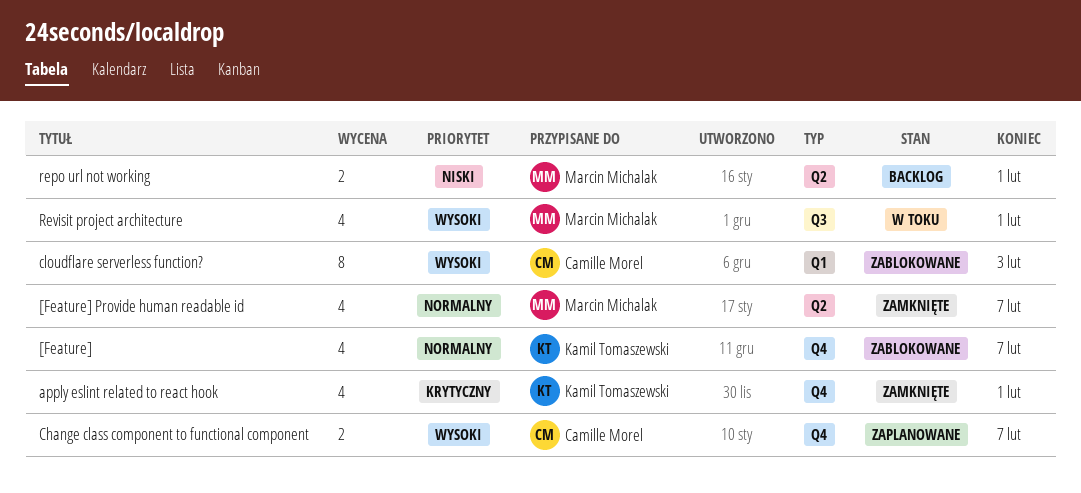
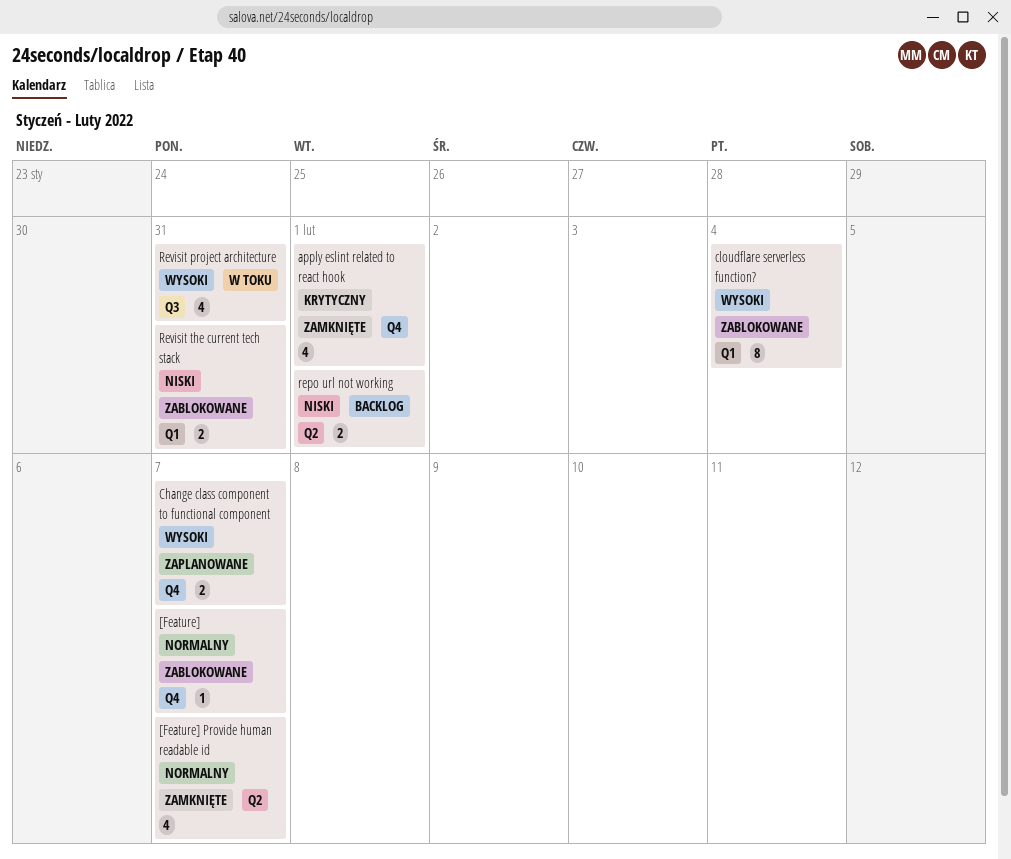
[Feature], estimate: 4 -> 1
cloudflare serverless function?, due: Feb 3 -> Feb 4
Revisit project architecture, due: Feb 1 -> Jan 31
Revisit the current tech stack: none -> present

